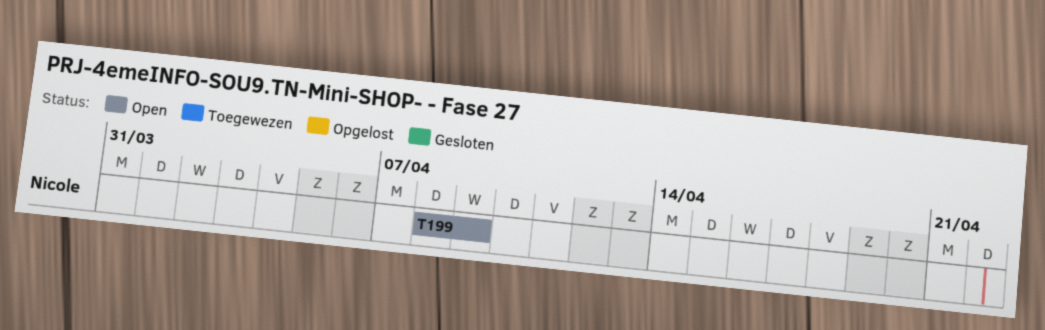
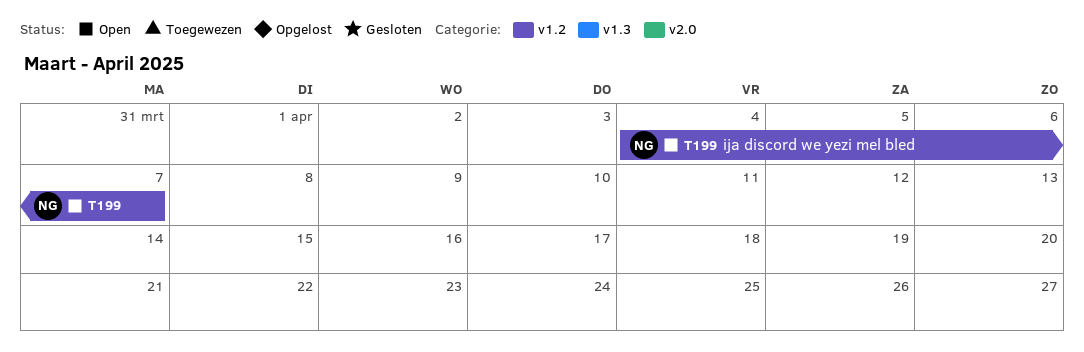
T199, start: Apr 8 -> Apr 4
T199, due: Apr 9 -> Apr 7

